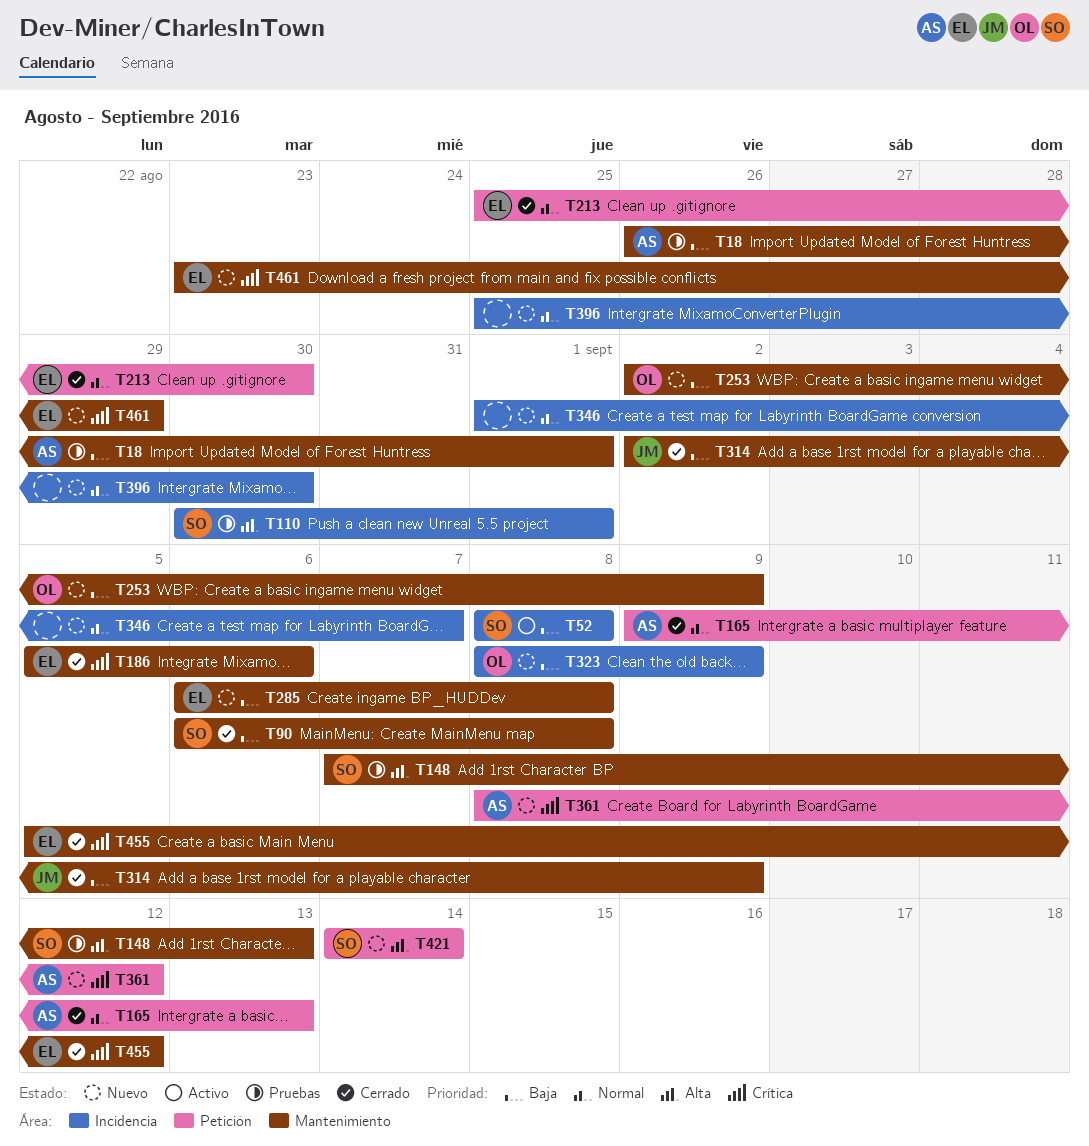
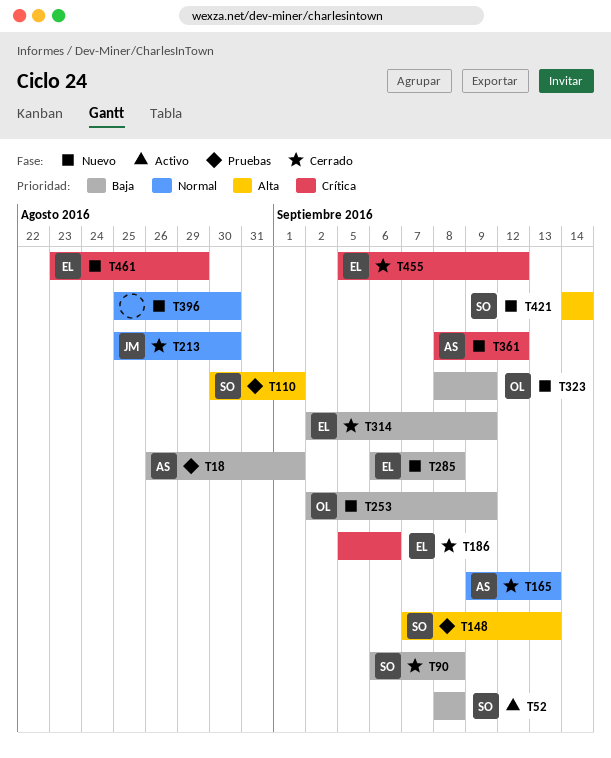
T213, owner: EL -> JM
T314, owner: JM -> EL
T346: present -> none

